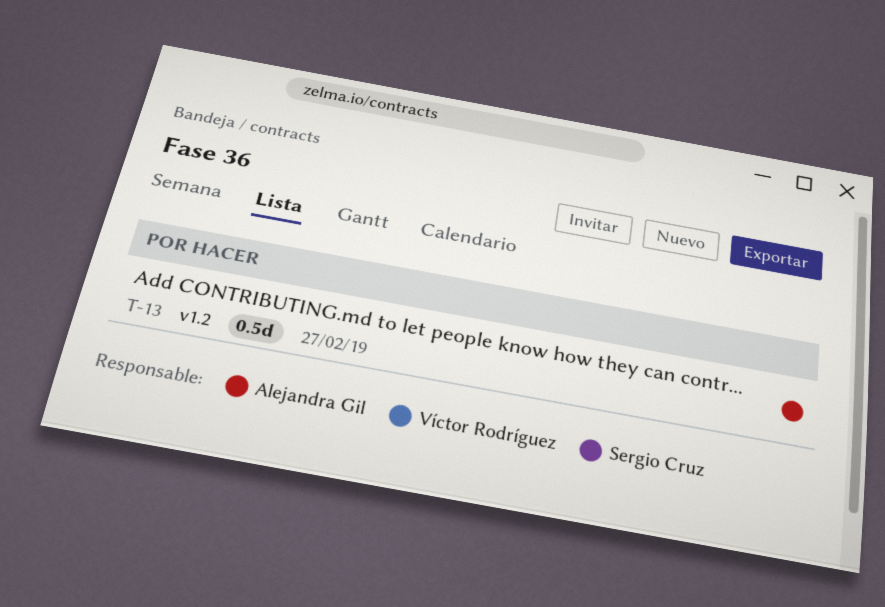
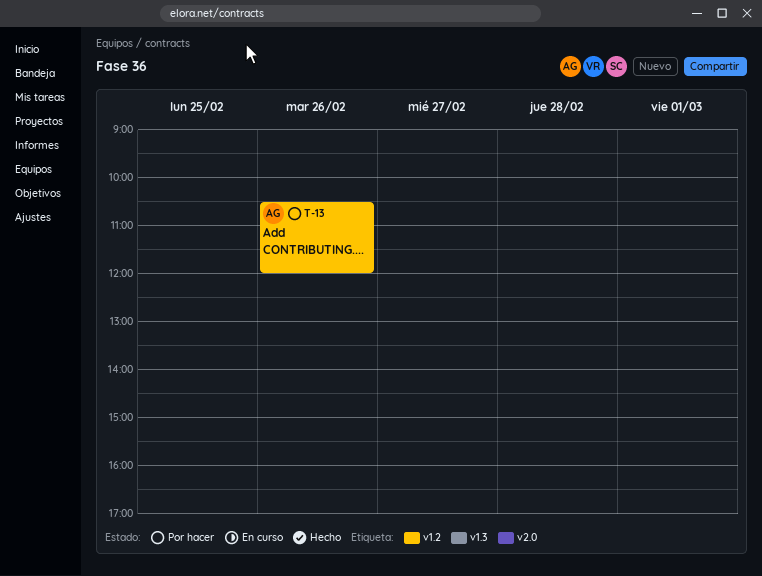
T-13, day: Feb 27 -> Feb 26

